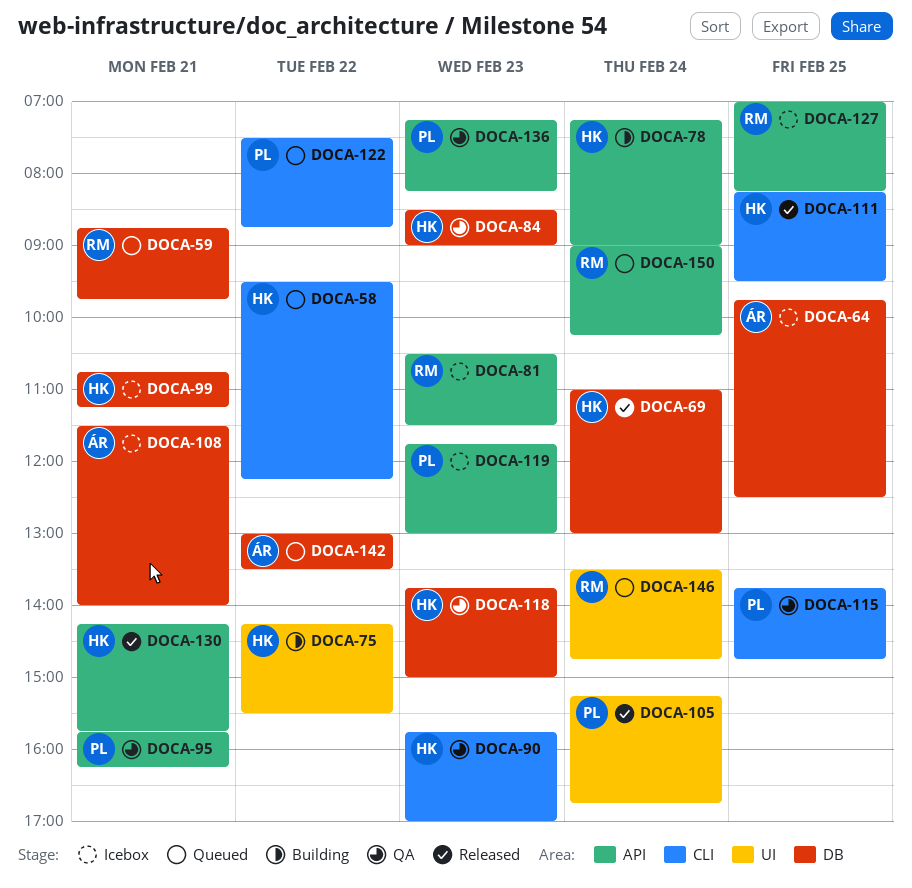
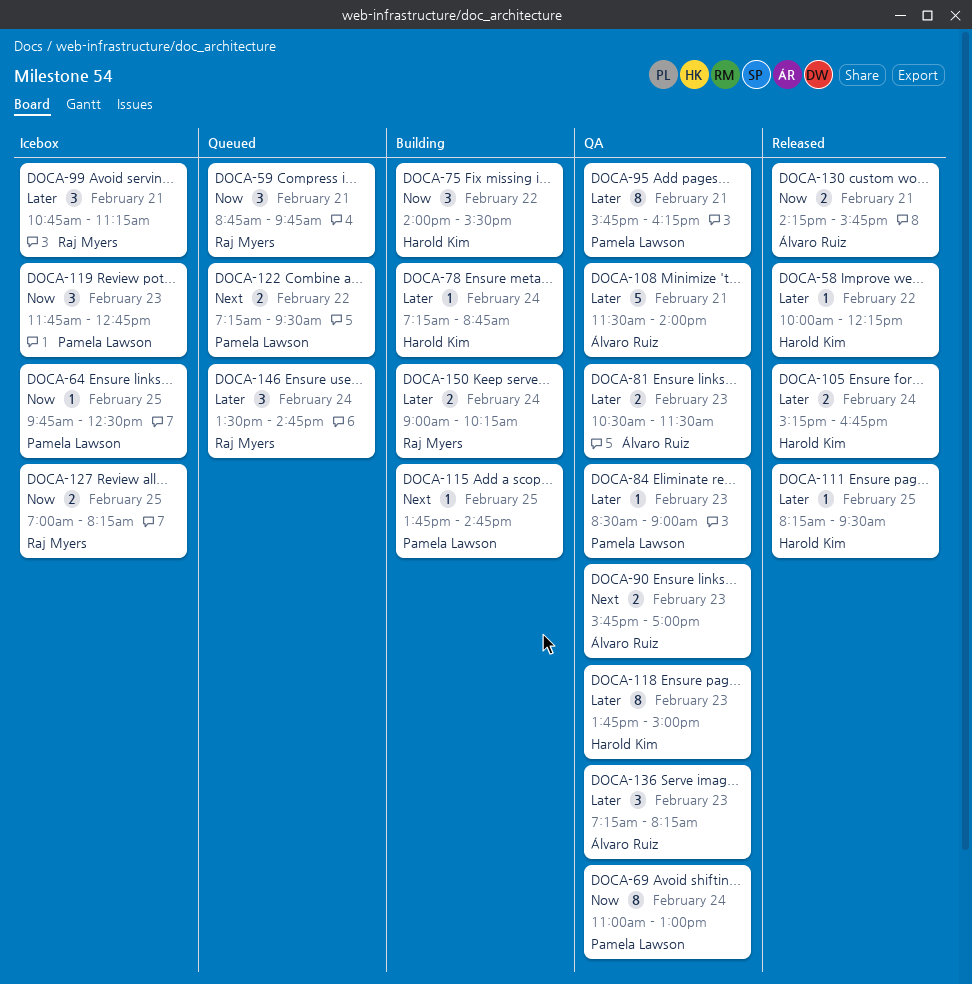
DOCA-58, status: Queued -> Released
DOCA-58, begins: 09:30 -> 10:00
DOCA-64, owner: Álvaro Ruiz -> Pamela Lawson
DOCA-69, status: Released -> QA
DOCA-69, owner: Harold Kim -> Pamela Lawson
DOCA-75, begins: 14:15 -> 14:00
DOCA-78, ends: 09:00 -> 08:45
DOCA-81, status: Icebox -> QA
DOCA-81, owner: Raj Myers -> Álvaro Ruiz
DOCA-84, owner: Harold Kim -> Pamela Lawson
DOCA-90, owner: Harold Kim -> Álvaro Ruiz
DOCA-99, owner: Harold Kim -> Raj Myers
DOCA-105, owner: Pamela Lawson -> Harold Kim
DOCA-108, status: Icebox -> QA
DOCA-115, status: QA -> Building
DOCA-119, ends: 13:00 -> 12:45
DOCA-122, begins: 07:30 -> 07:15
DOCA-122, ends: 08:45 -> 09:30
DOCA-130, owner: Harold Kim -> Álvaro Ruiz
DOCA-136, owner: Pamela Lawson -> Álvaro Ruiz
DOCA-142: present -> none
DOCA-150, status: Queued -> Building

